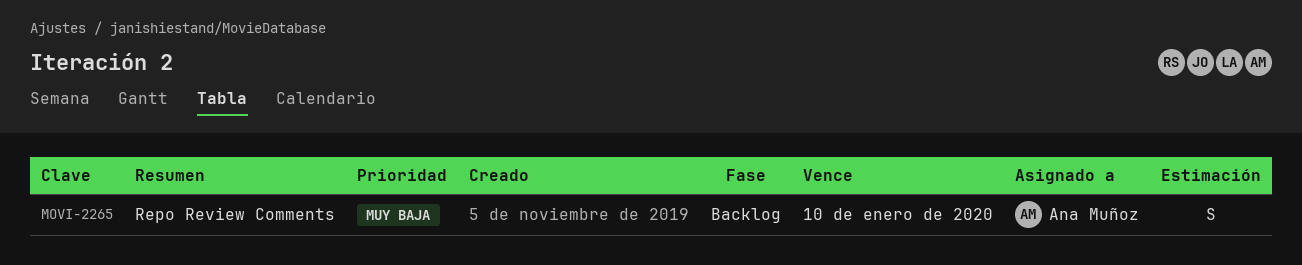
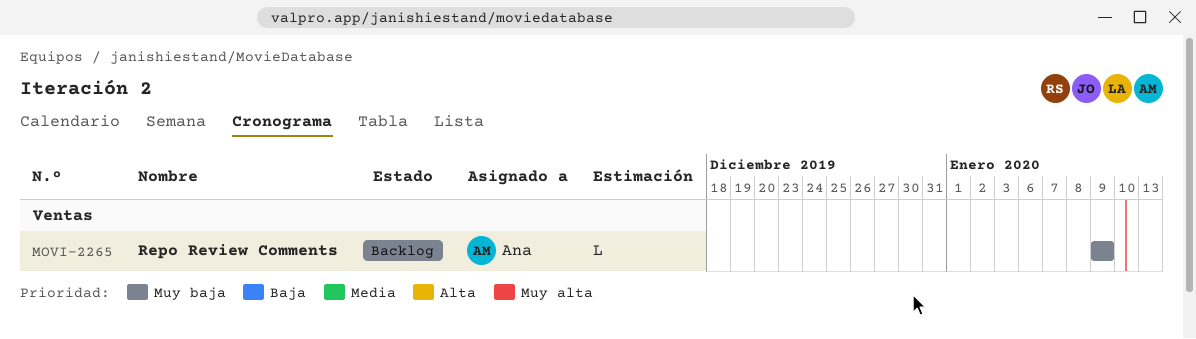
MOVI-2265, estimate: S -> L
MOVI-2265, due: Jan 10 -> Jan 9

